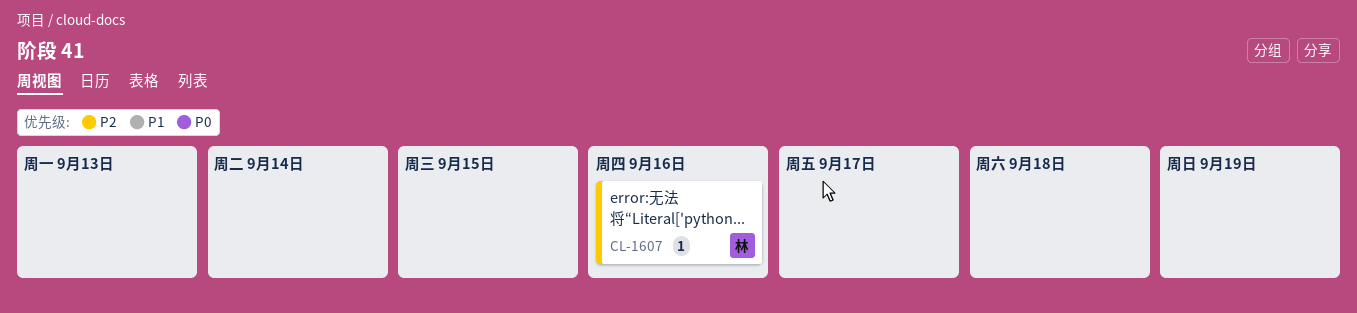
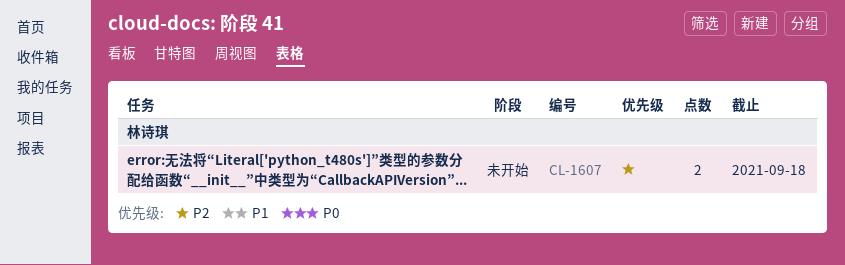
CL-1607, estimate: 1 -> 2
CL-1607, due: Sep 16 -> Sep 18

